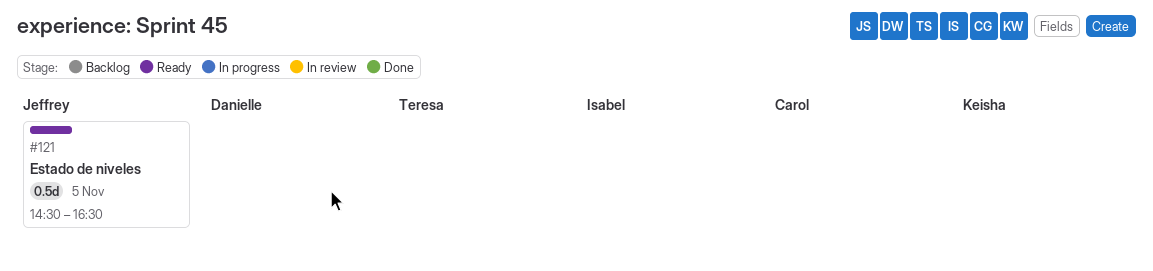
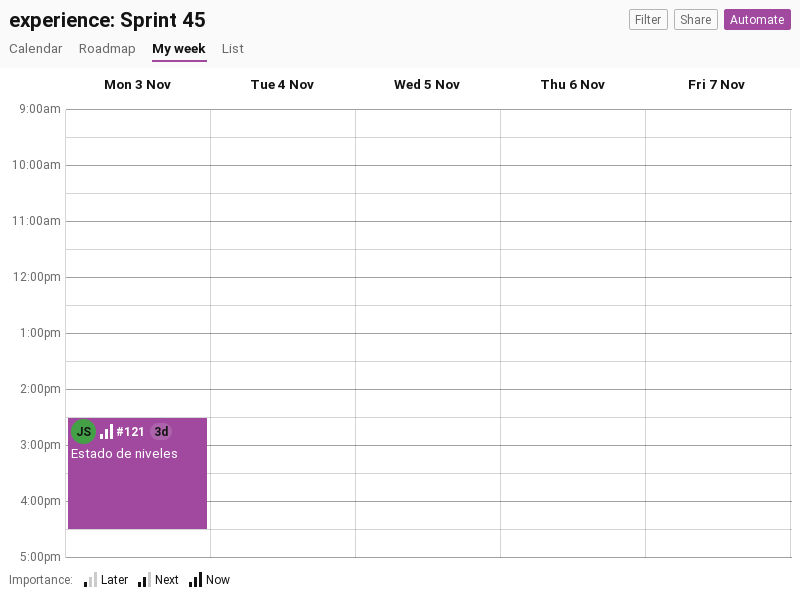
#121, estimate: 0.5d -> 3d
#121, day: Nov 5 -> Nov 3

